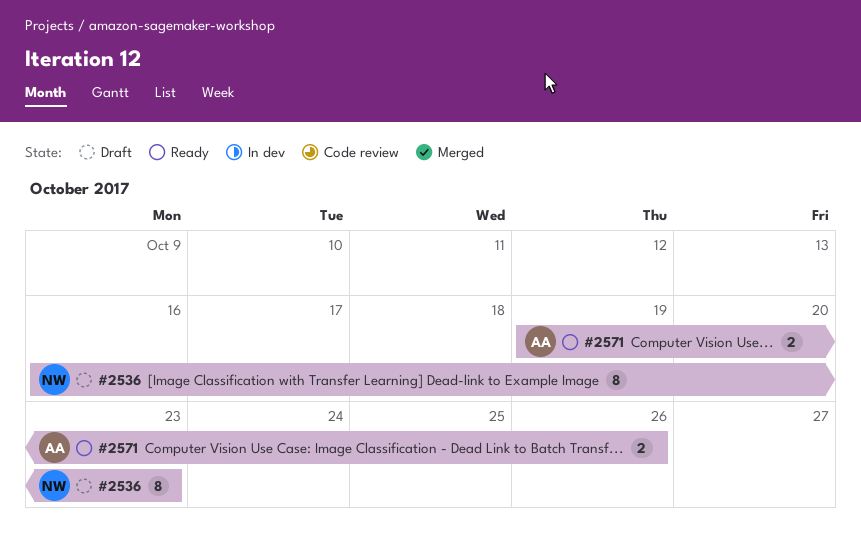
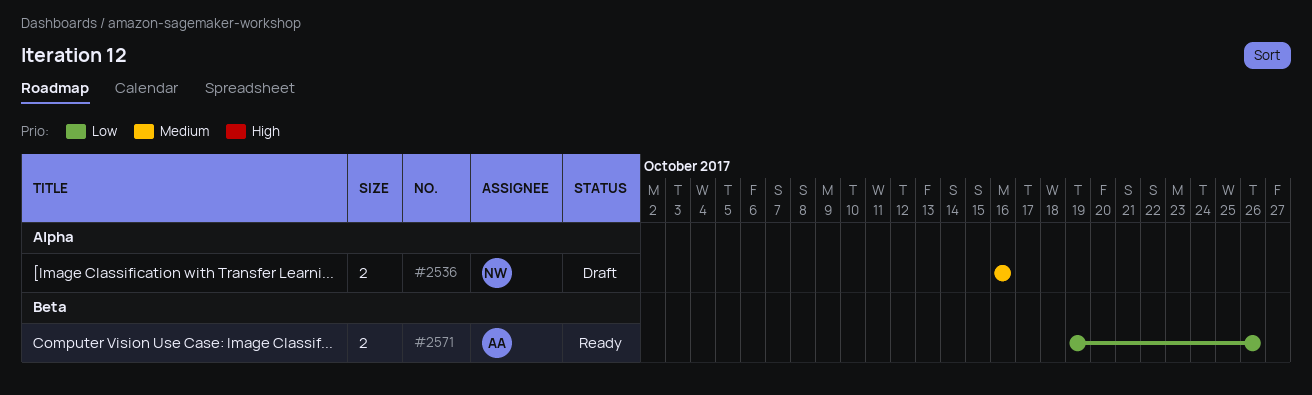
#2536, estimate: 8 -> 2
#2536, due: Oct 23 -> Oct 16

